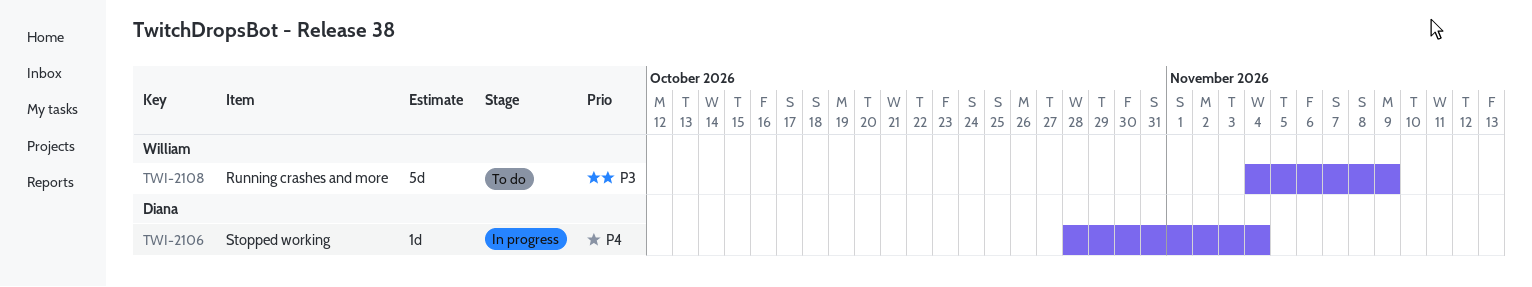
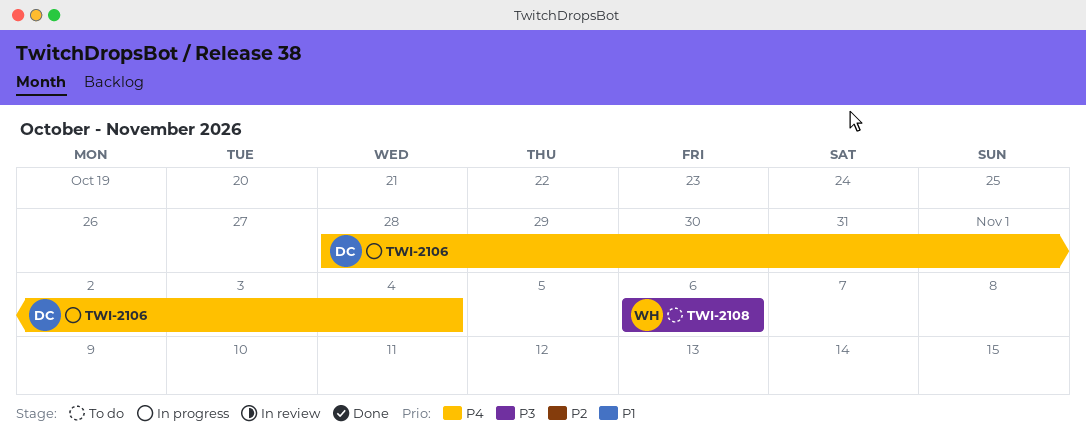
TWI-2108, start: Nov 4 -> Nov 6
TWI-2108, due: Nov 9 -> Nov 6

